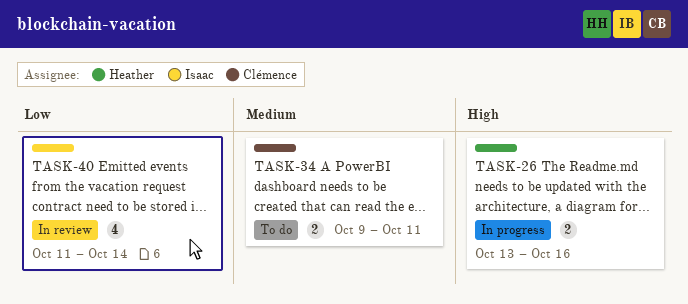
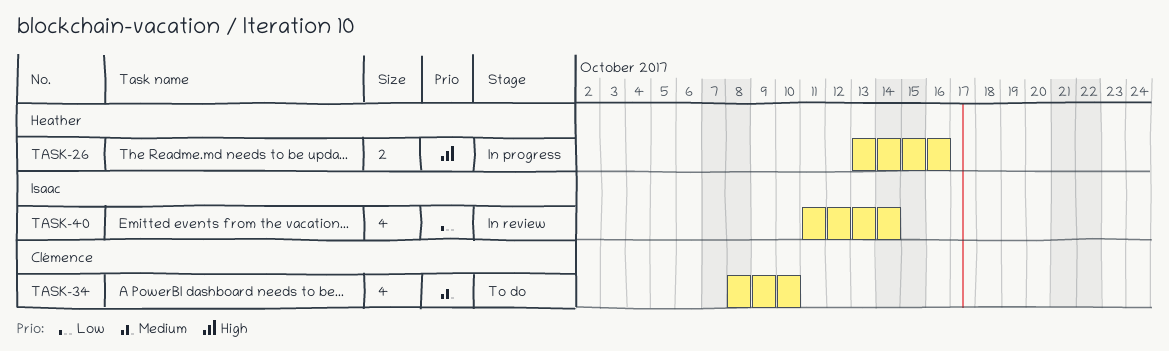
TASK-34, estimate: 2 -> 4
TASK-34, start: Oct 9 -> Oct 8
TASK-34, due: Oct 11 -> Oct 10

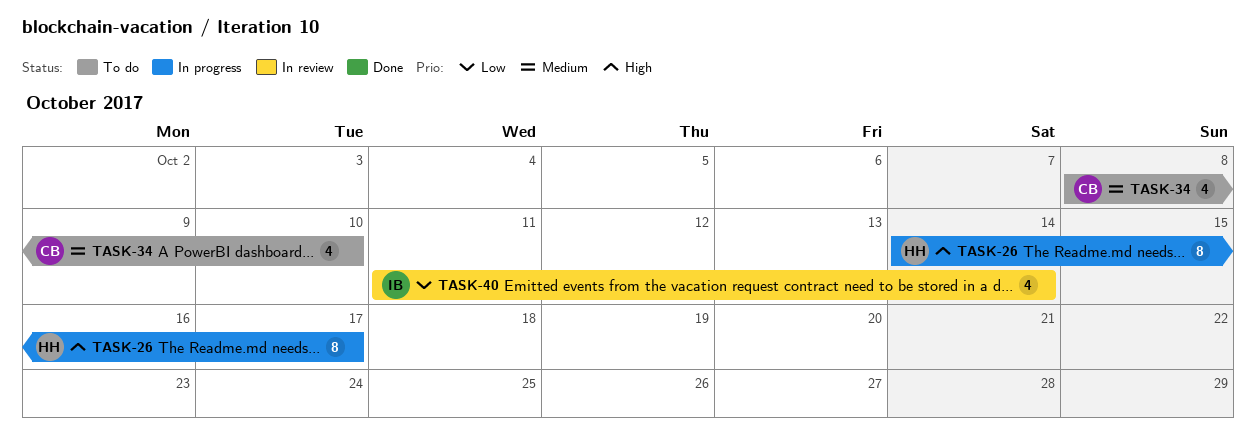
TASK-26, estimate: 2 -> 8
TASK-26, start: Oct 13 -> Oct 14
TASK-26, due: Oct 16 -> Oct 17

